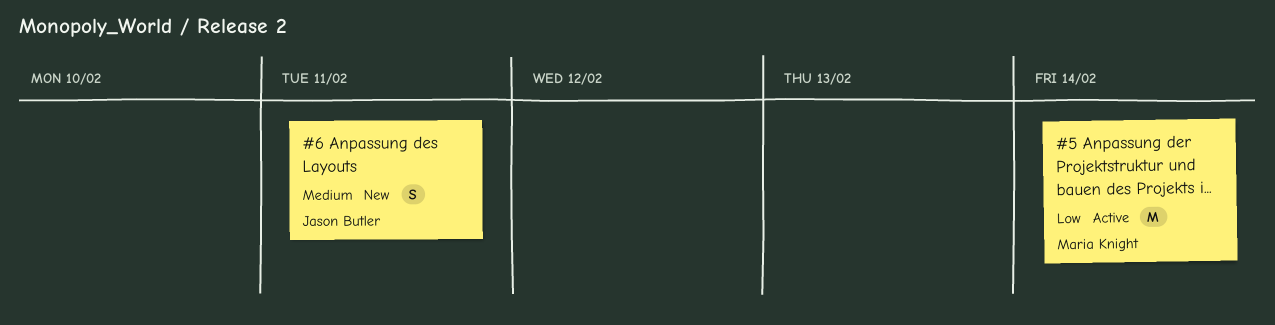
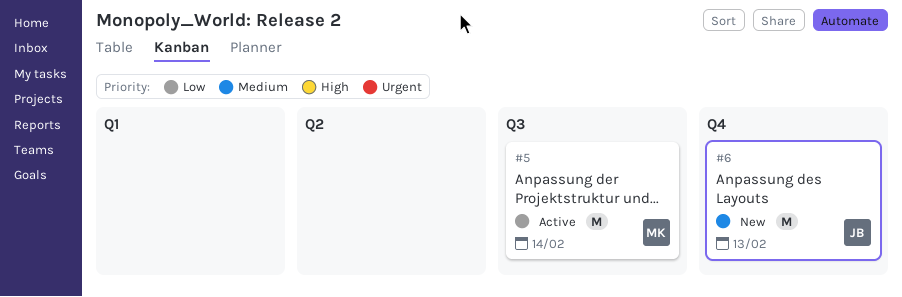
#6, estimate: S -> M
#6, due: Feb 11 -> Feb 13

